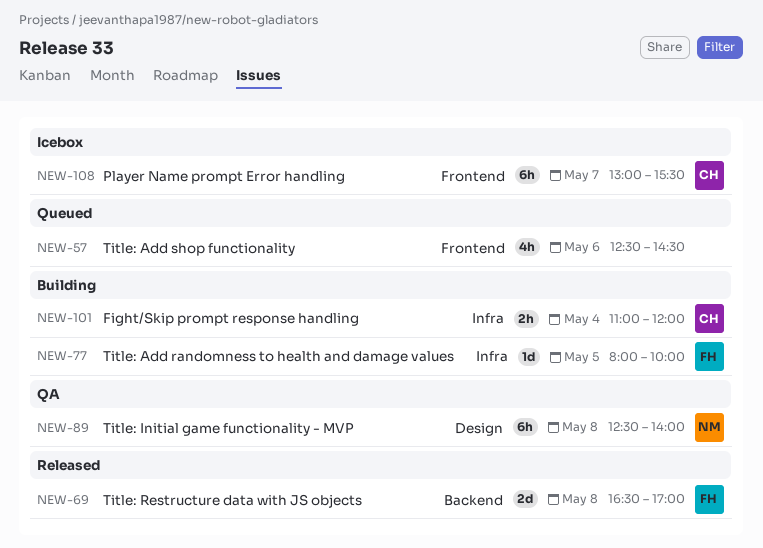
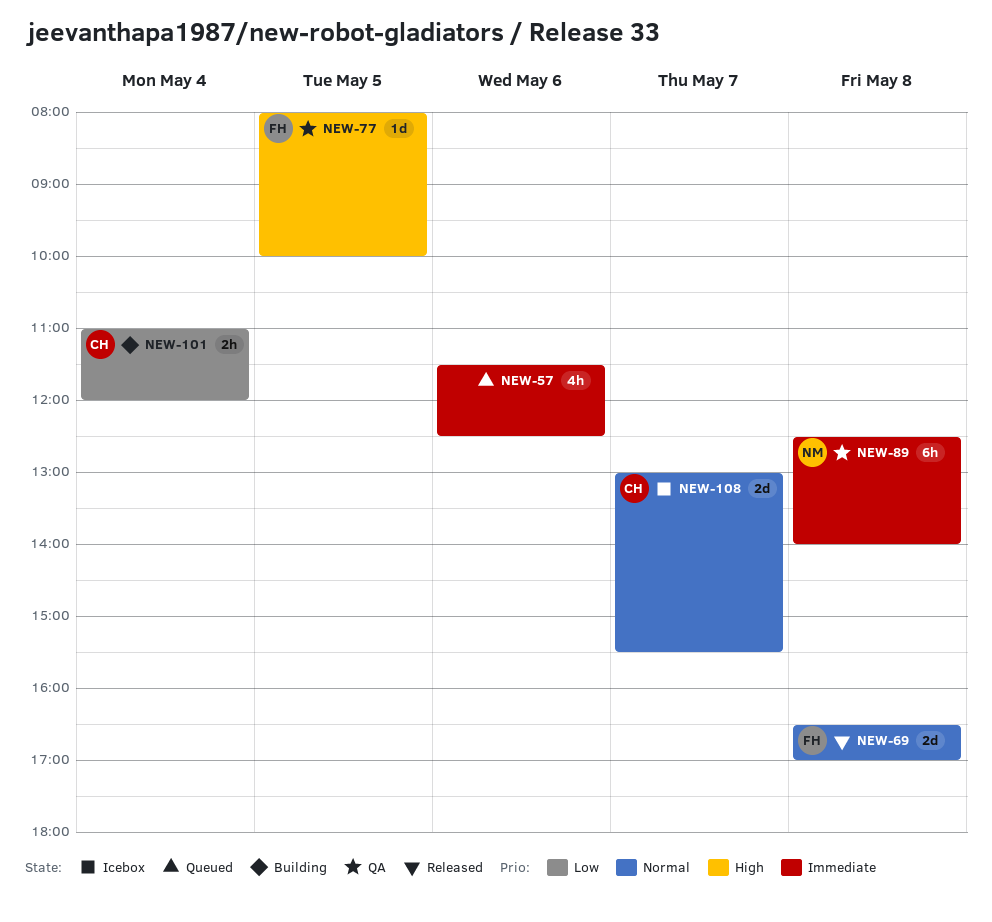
NEW-57, begins: 12:30 -> 11:30
NEW-57, ends: 14:30 -> 12:30
NEW-77, status: Building -> QA
NEW-108, estimate: 6h -> 2d

